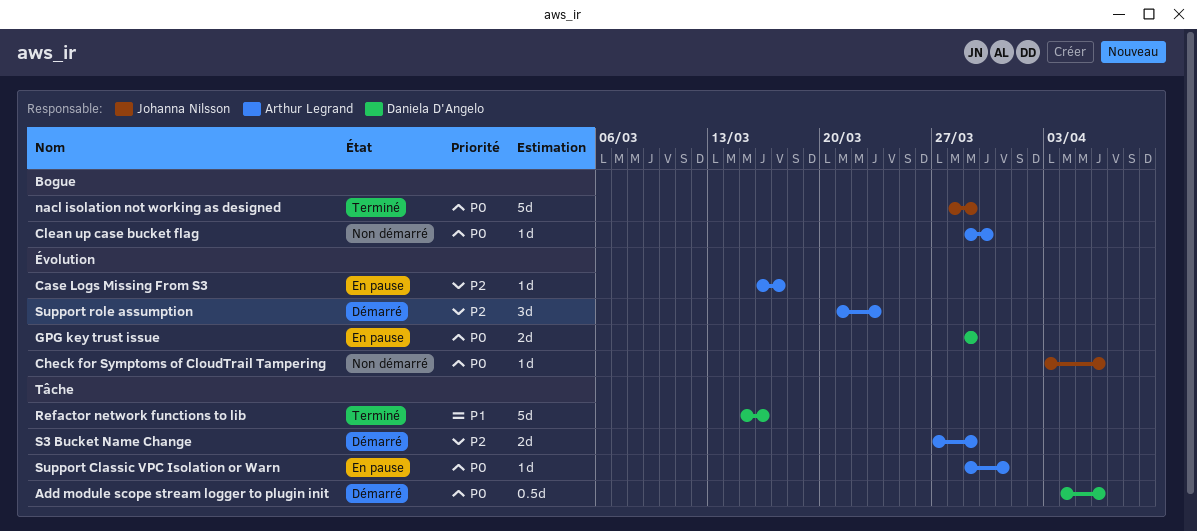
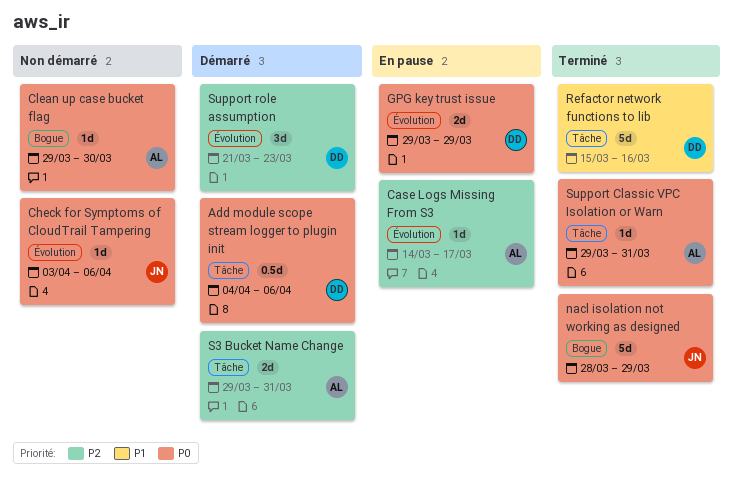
Case Logs Missing From S3, start: Mar 16 -> Mar 14
S3 Bucket Name Change, start: Mar 27 -> Mar 29
S3 Bucket Name Change, due: Mar 29 -> Mar 31
Support Classic VPC Isolation or Warn, status: En pause -> Terminé
Support role assumption, owner: Arthur Legrand -> Daniela D'Angelo

